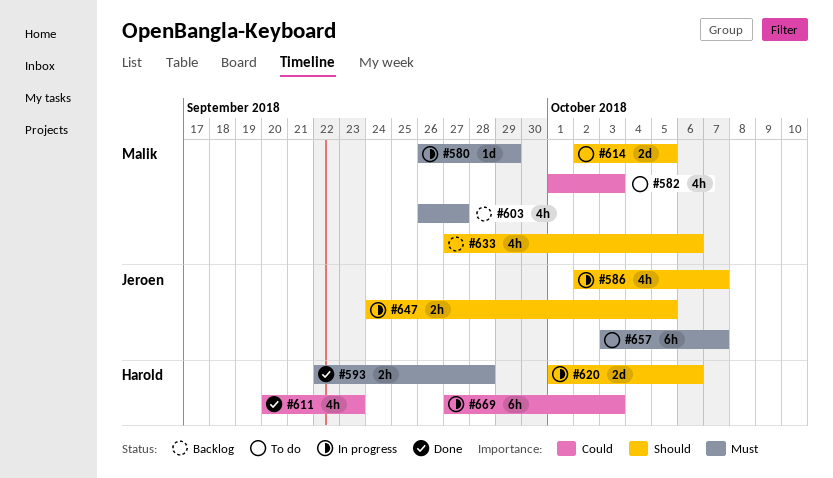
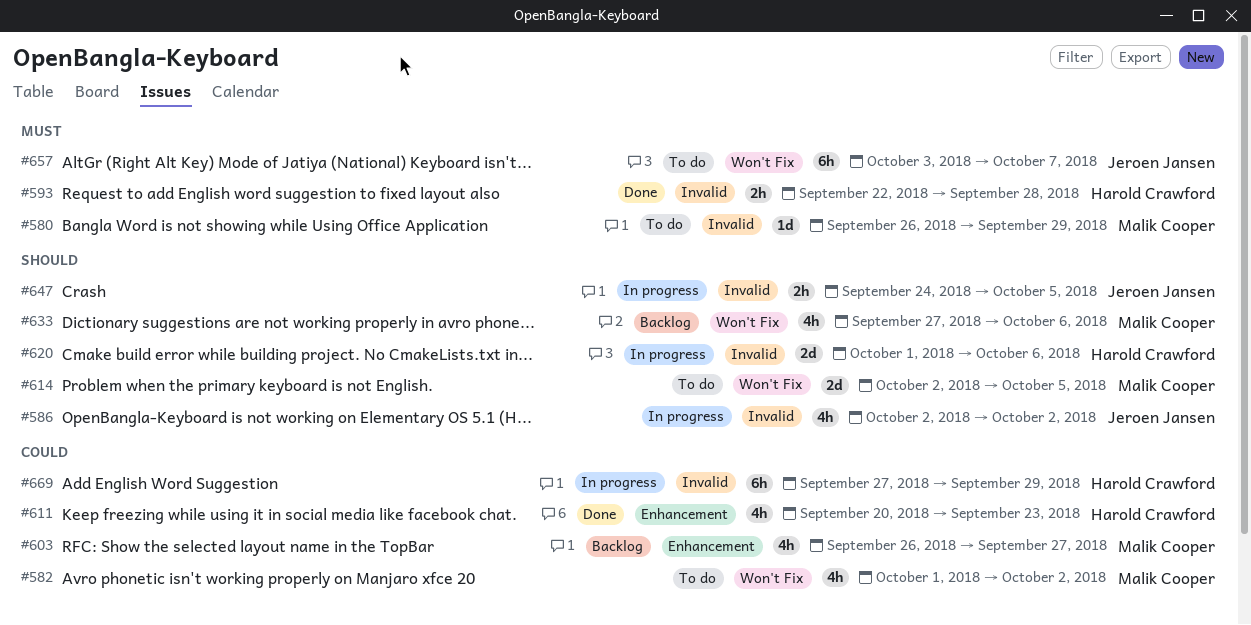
#580, status: In progress -> To do
#582, due: Oct 3 -> Oct 2
#586, due: Oct 7 -> Oct 2
#603, priority: Must -> Could
#669, due: Oct 3 -> Sep 29

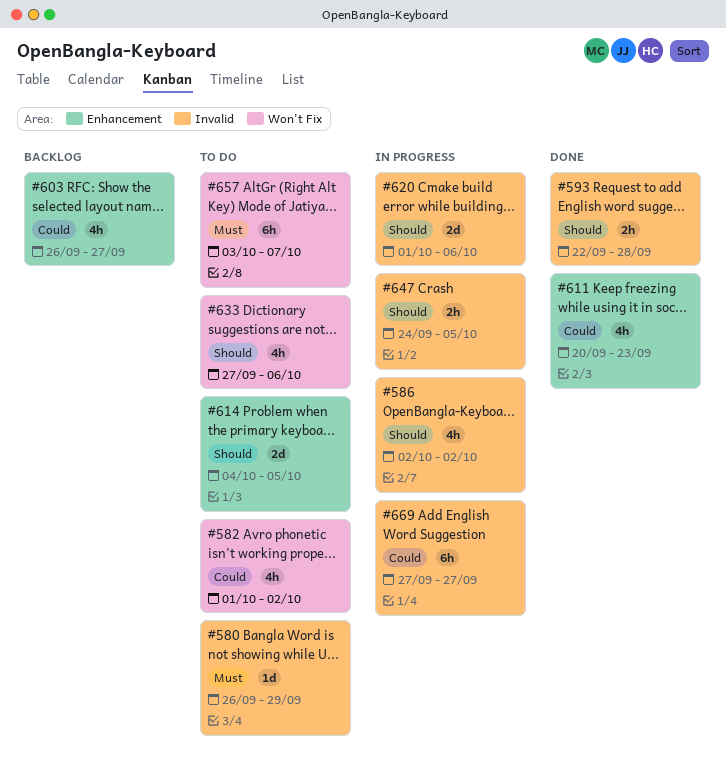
#593, priority: Must -> Should
#614, label: Won't Fix -> Enhancement
#614, start: Oct 2 -> Oct 4
#633, status: Backlog -> To do
#669, due: Sep 29 -> Sep 27

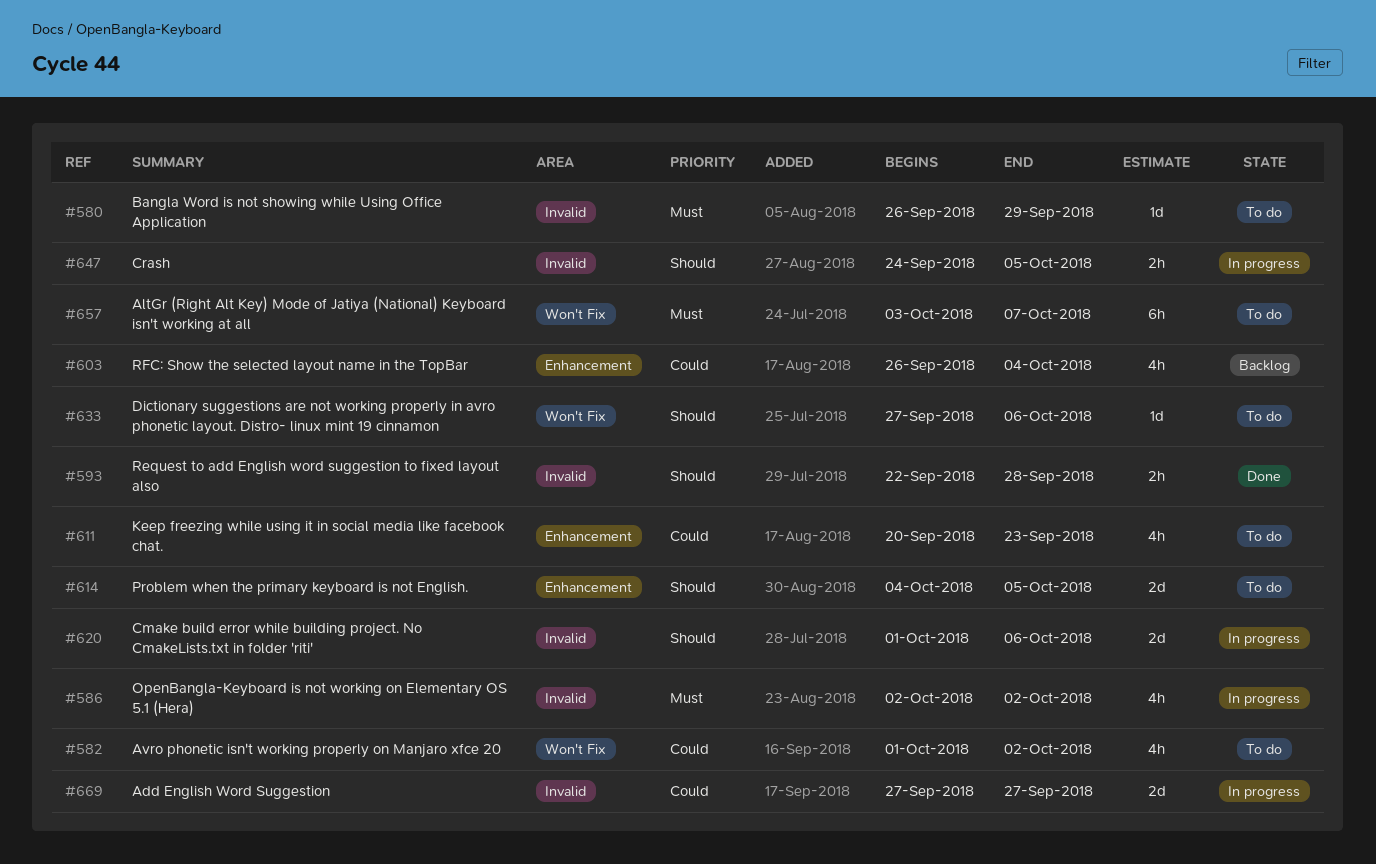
#586, priority: Should -> Must
#603, due: Sep 27 -> Oct 4
#611, status: Done -> To do
#633, estimate: 4h -> 1d
#669, estimate: 6h -> 2d

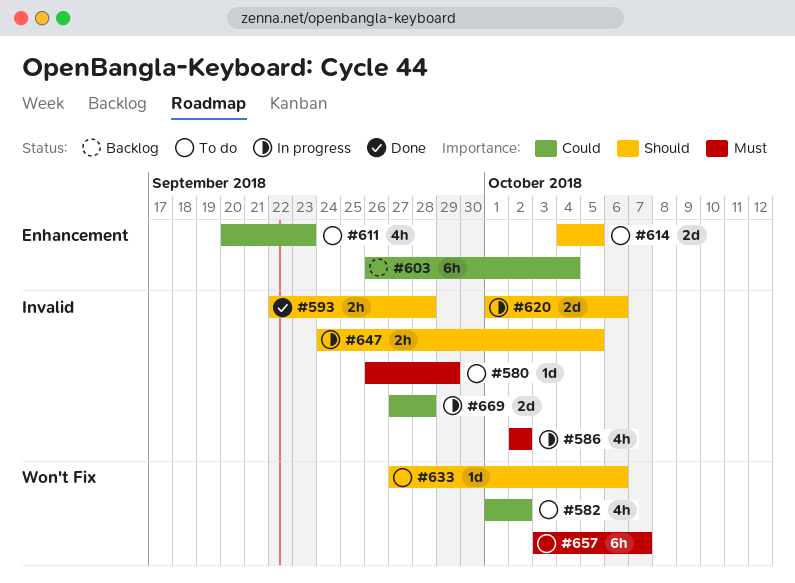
#603, estimate: 4h -> 6h
#669, due: Sep 27 -> Sep 28

